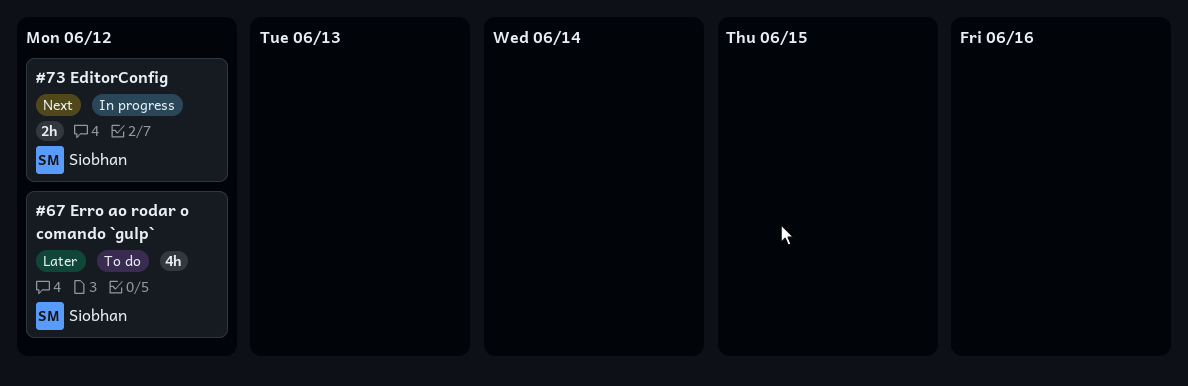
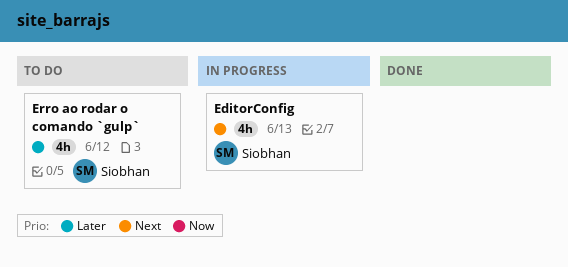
EditorConfig, estimate: 2h -> 4h
EditorConfig, due: Jun 12 -> Jun 13

